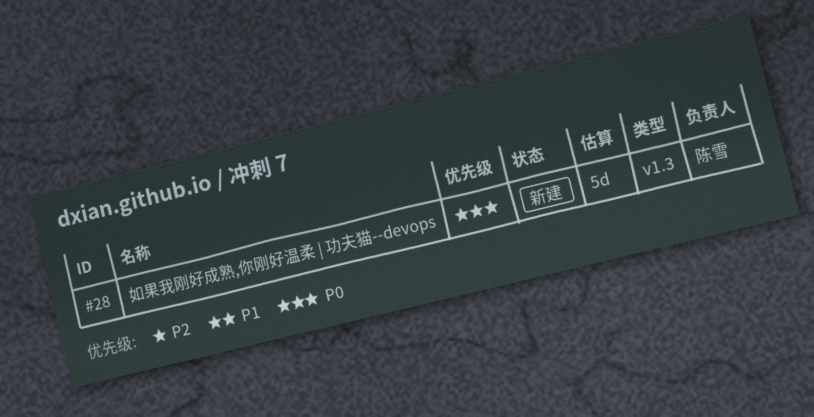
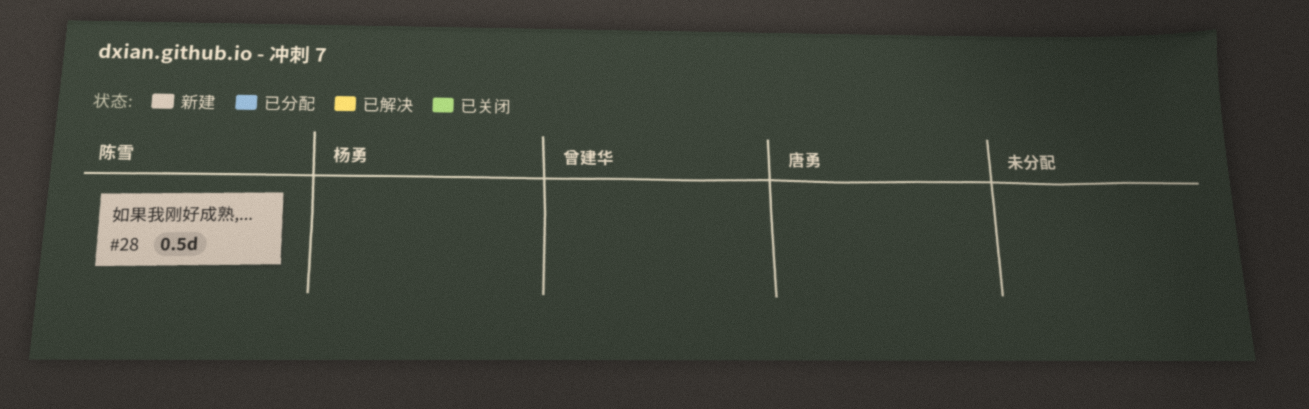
#28, estimate: 5d -> 0.5d

